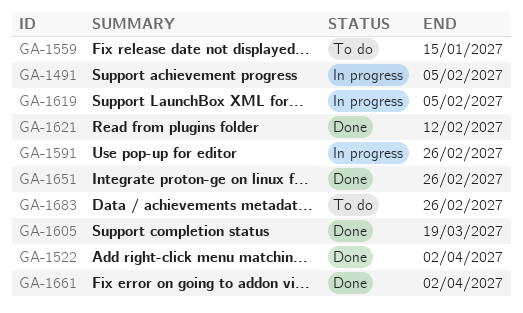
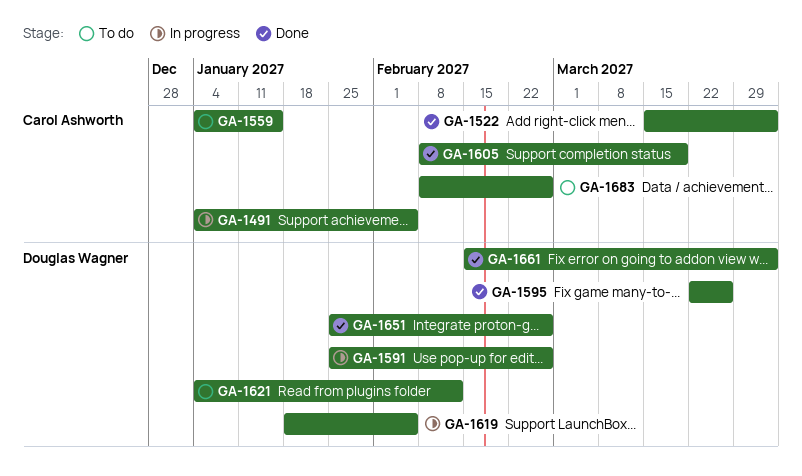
GA-1595: none -> present
GA-1621, status: Done -> To do

